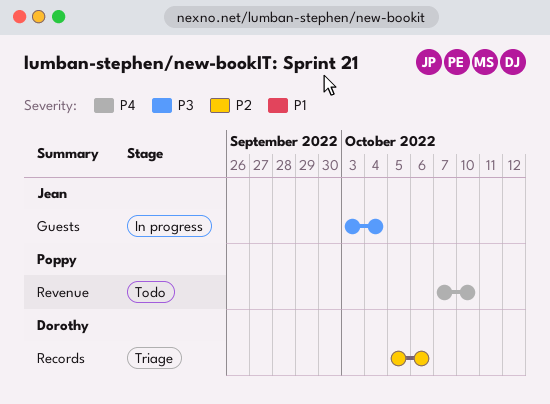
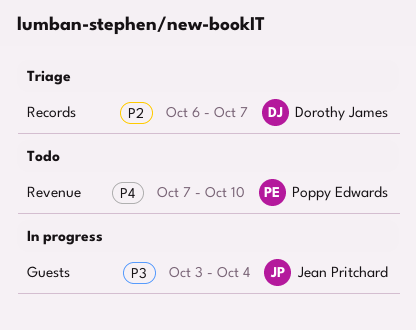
Records, start: Oct 5 -> Oct 6
Records, due: Oct 6 -> Oct 7

